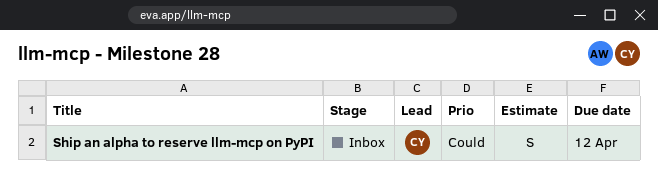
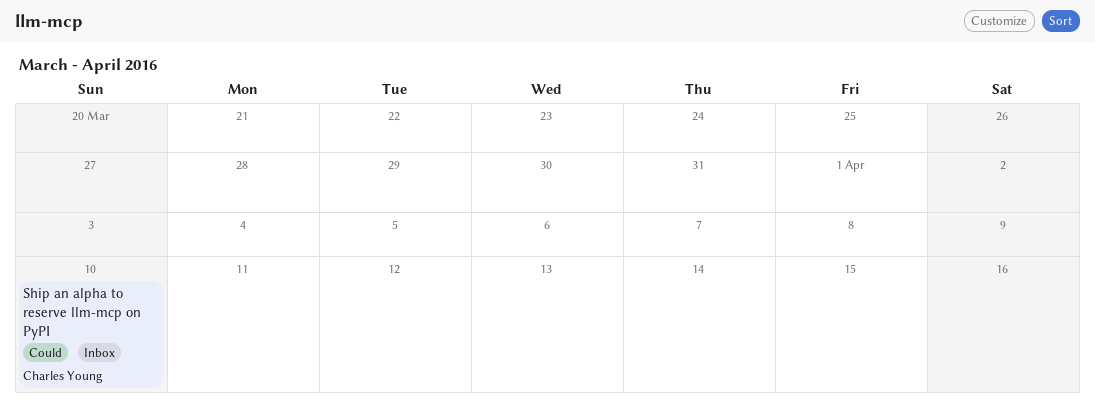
Ship an alpha to reserve llm-mcp on PyPI, due: Apr 12 -> Apr 10

